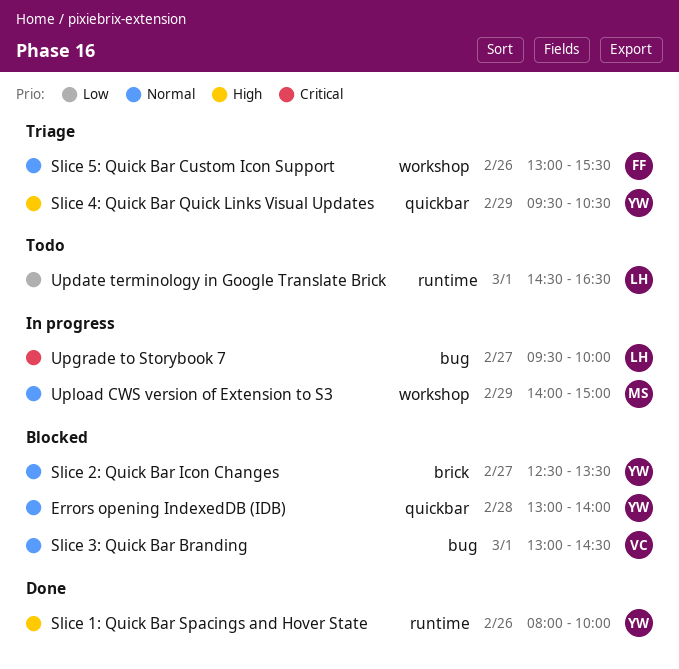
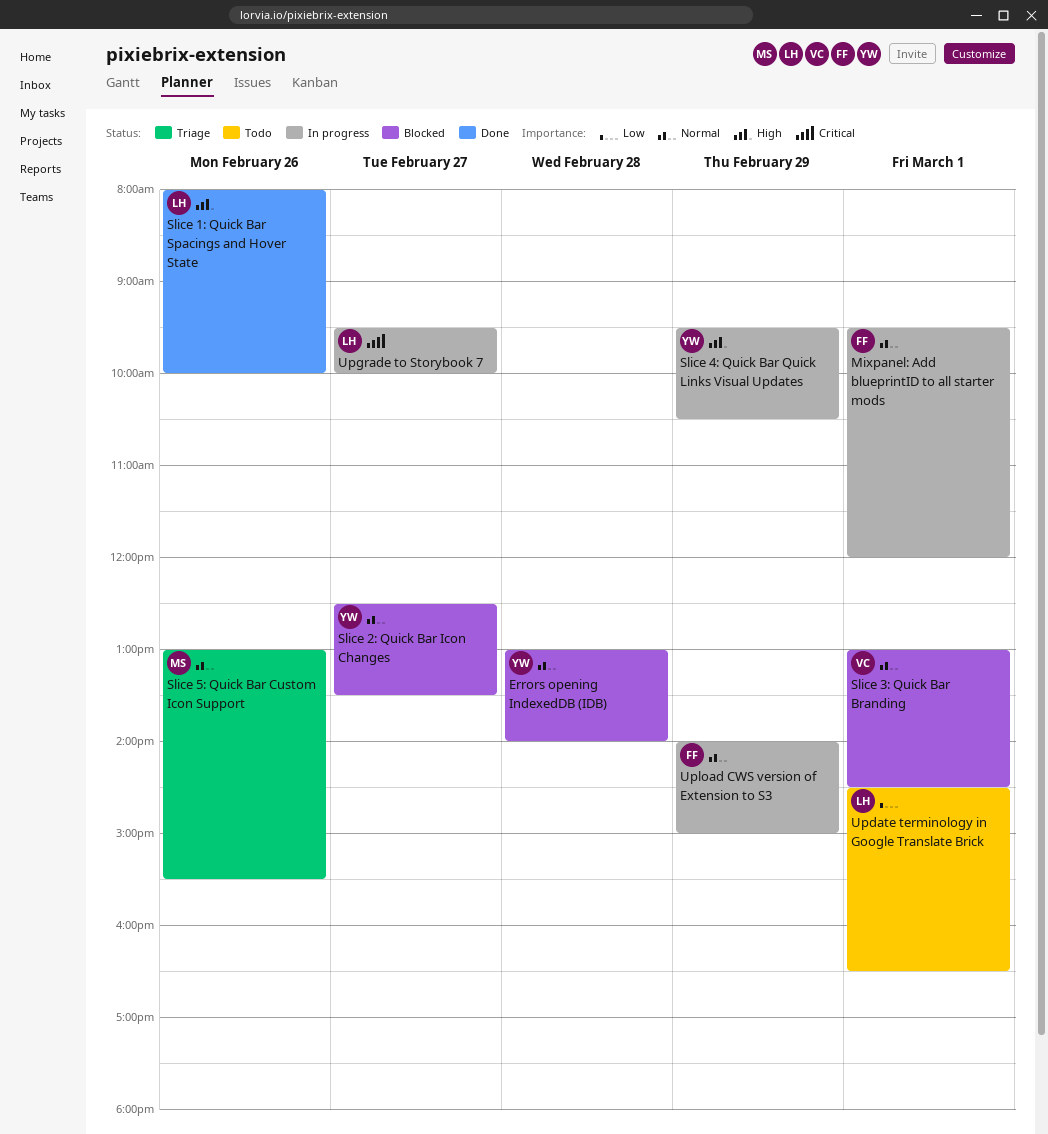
Mixpanel: Add blueprintID to all starter mods: none -> present
Slice 1: Quick Bar Spacings and Hover State, owner: YW -> LH
Slice 4: Quick Bar Quick Links Visual Updates, status: Triage -> In progress
Slice 5: Quick Bar Custom Icon Support, owner: FF -> MS
Upload CWS version of Extension to S3, owner: MS -> FF

